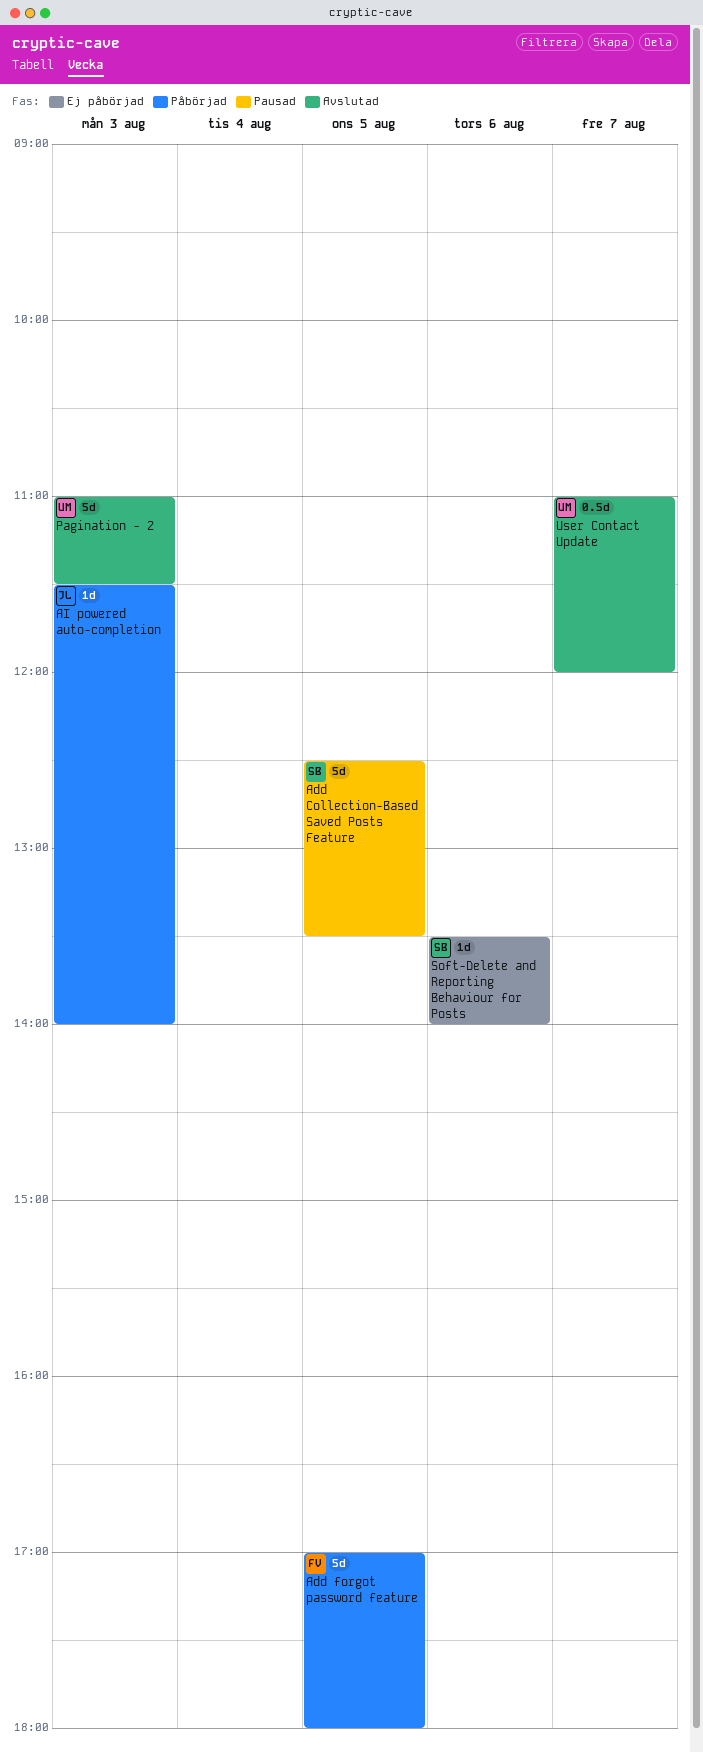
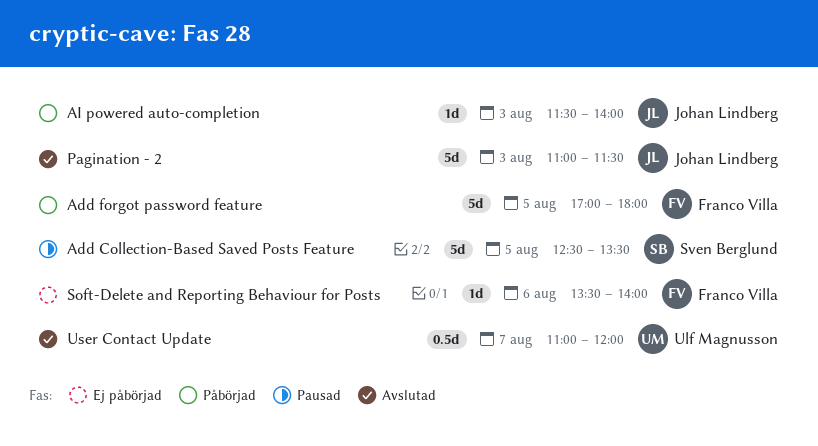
Pagination - 2, owner: Ulf Magnusson -> Johan Lindberg
Soft-Delete and Reporting Behaviour for Posts, owner: Sven Berglund -> Franco Villa

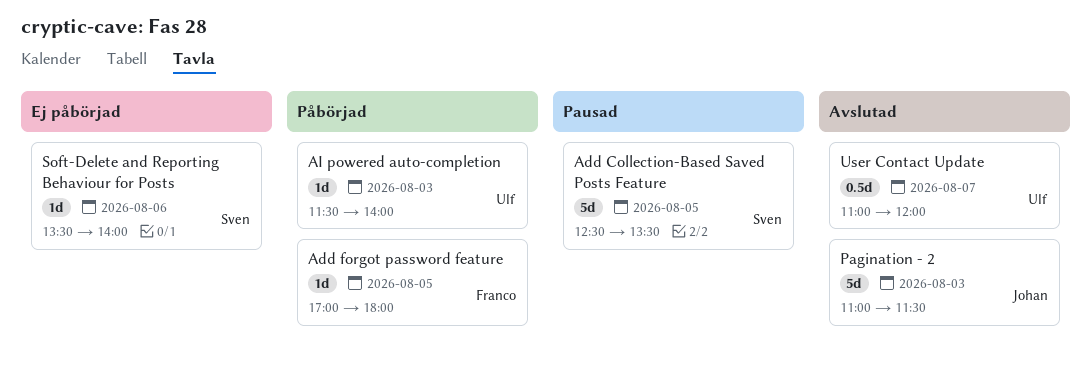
Add forgot password feature, estimate: 5d -> 1d
AI powered auto-completion, owner: Johan Lindberg -> Ulf Magnusson
Soft-Delete and Reporting Behaviour for Posts, owner: Franco Villa -> Sven Berglund

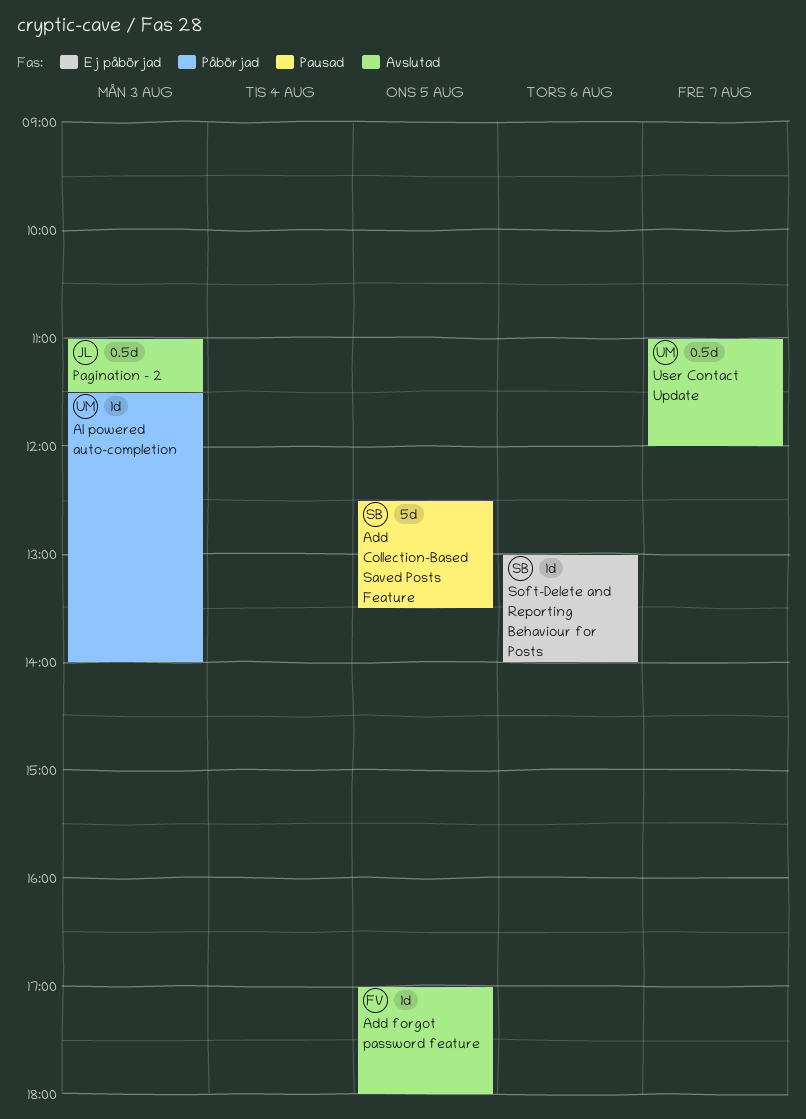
Add forgot password feature, status: Påbörjad -> Avslutad
Pagination - 2, estimate: 5d -> 0.5d
Soft-Delete and Reporting Behaviour for Posts, begins: 13:30 -> 13:00

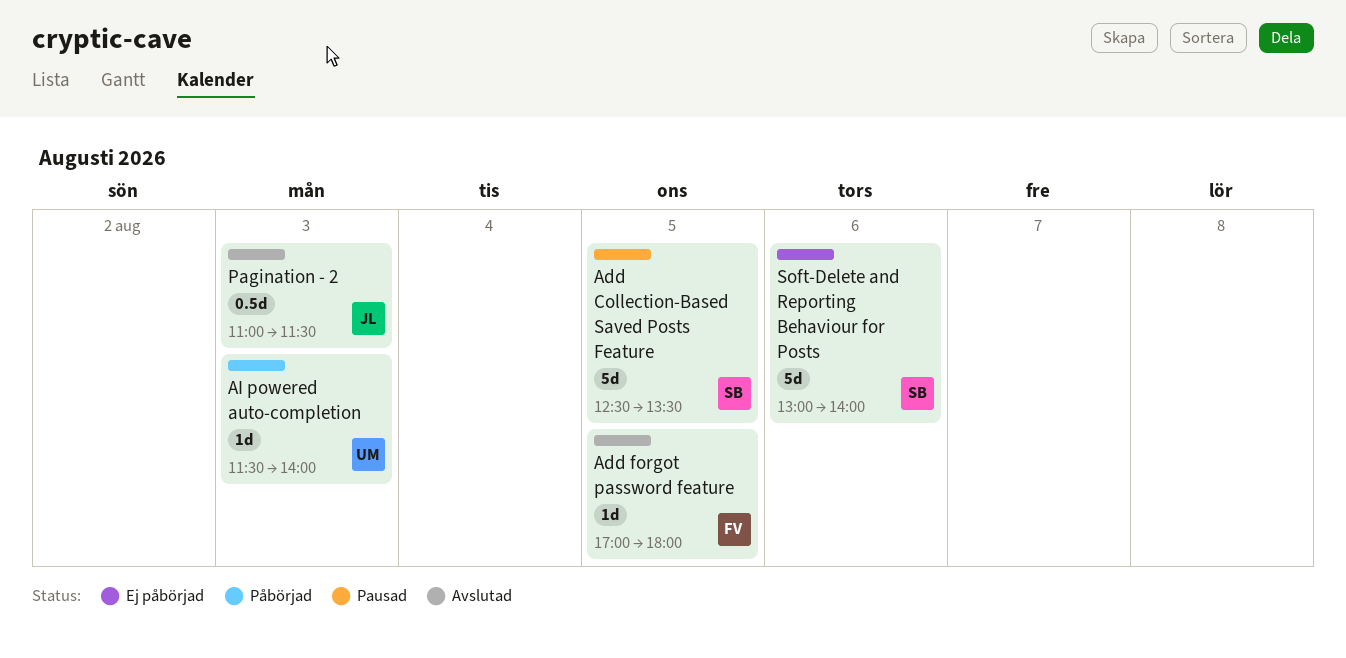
Soft-Delete and Reporting Behaviour for Posts, estimate: 1d -> 5d
User Contact Update: present -> none

